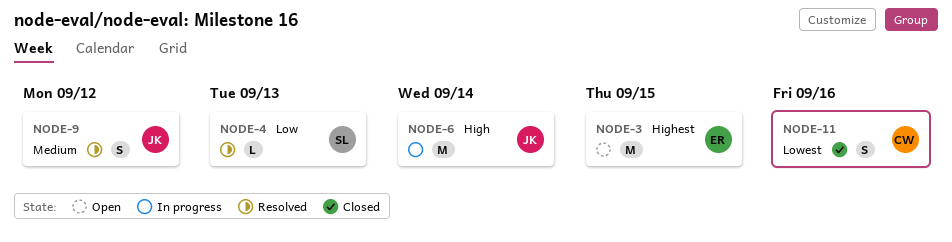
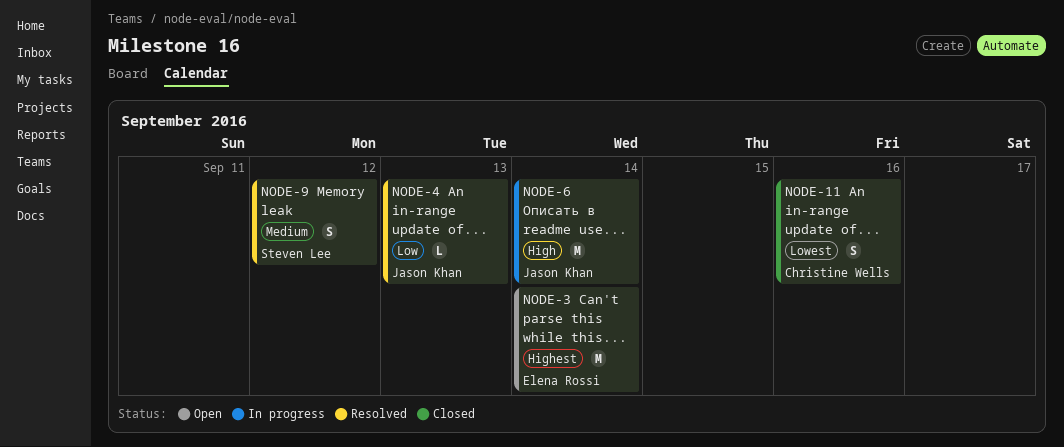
NODE-3, due: Sep 15 -> Sep 14
NODE-4, owner: Steven Lee -> Jason Khan
NODE-9, owner: Jason Khan -> Steven Lee

